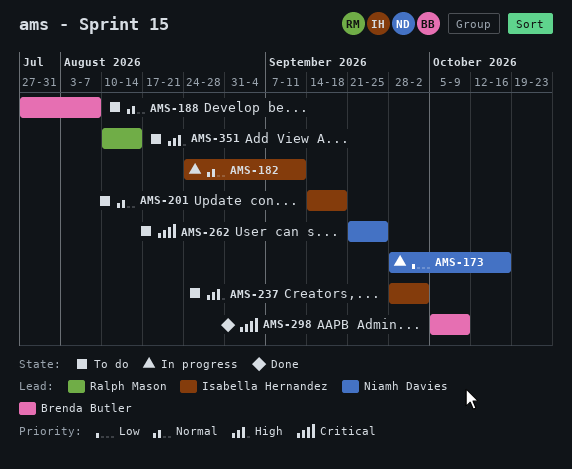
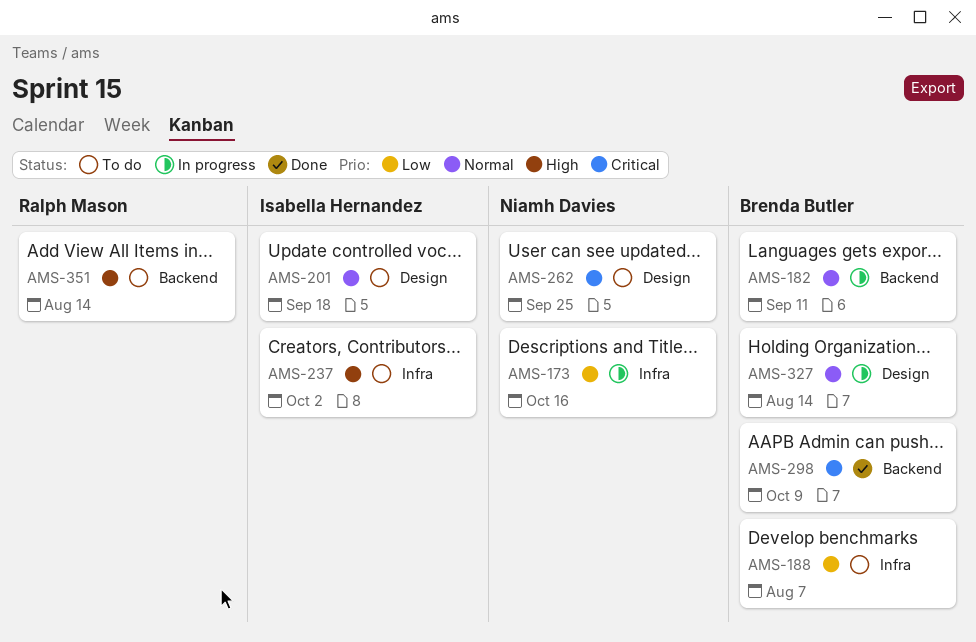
AMS-182, owner: Isabella Hernandez -> Brenda Butler
AMS-188, priority: Normal -> Low
AMS-327: none -> present

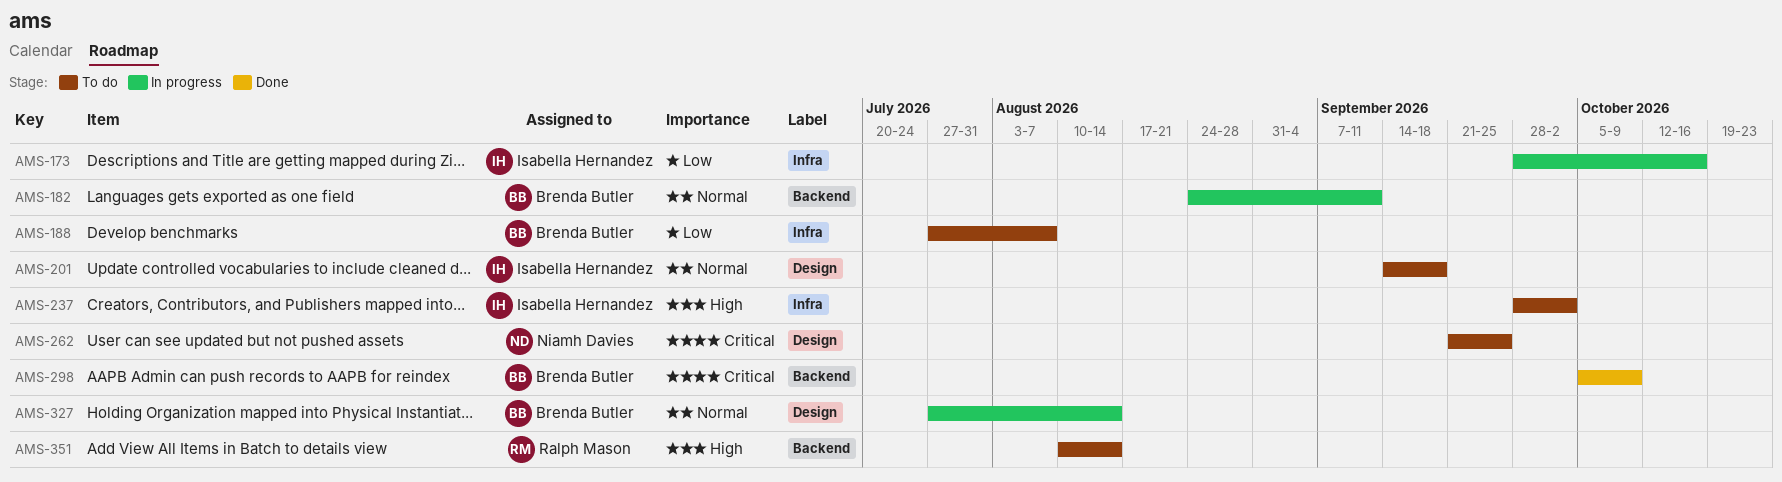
AMS-173, owner: Niamh Davies -> Isabella Hernandez

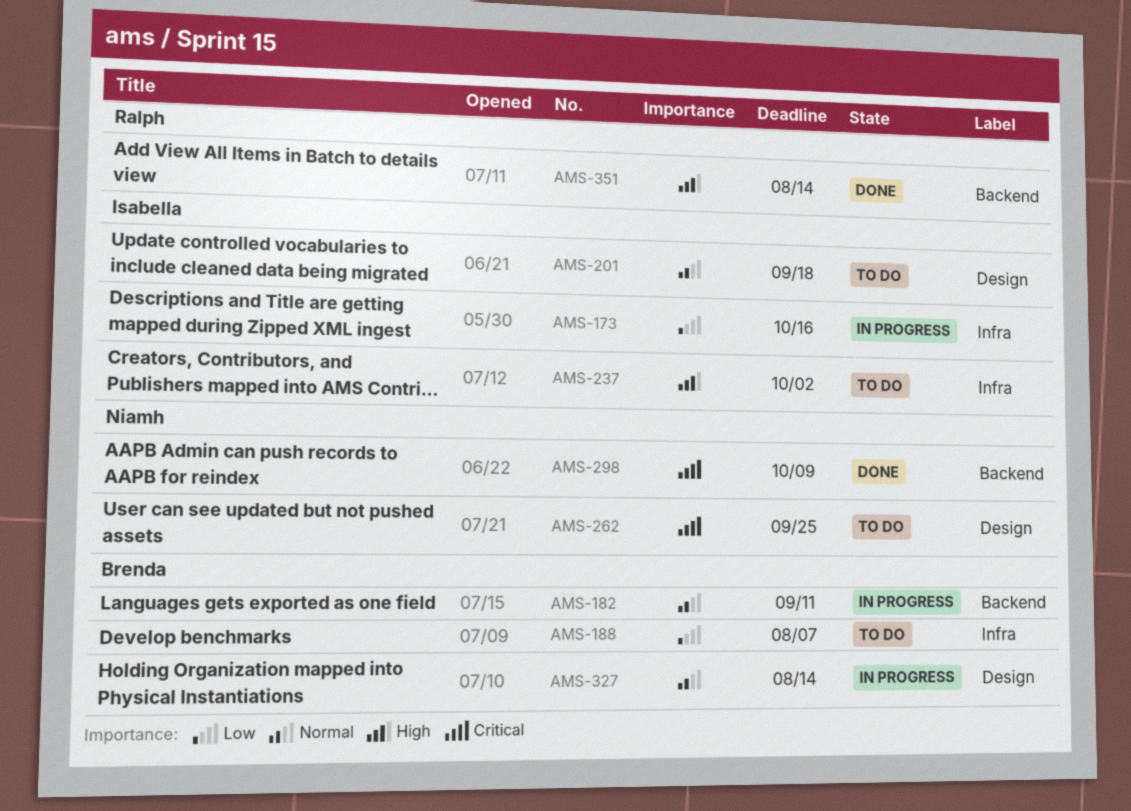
AMS-298, owner: Brenda Butler -> Niamh Davies
AMS-351, status: To do -> Done

